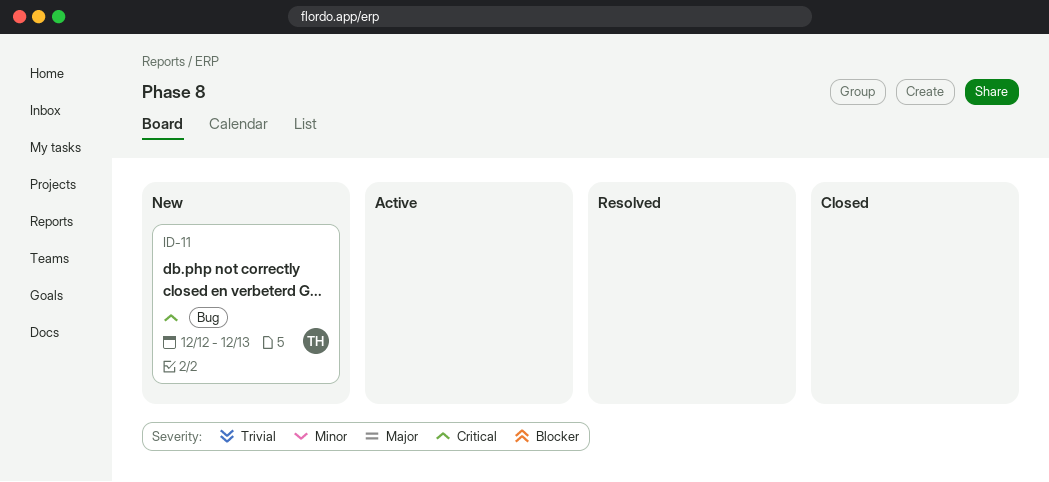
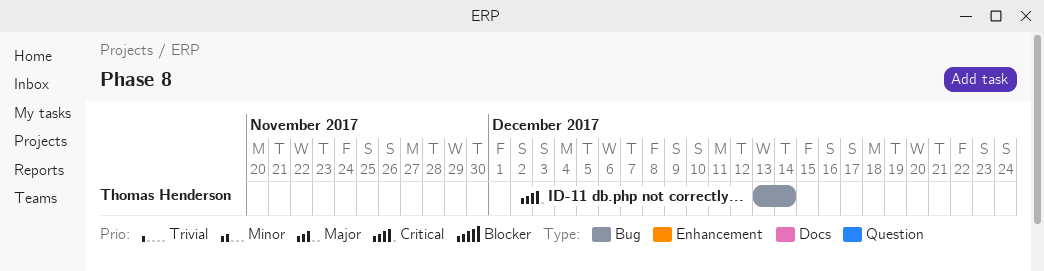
ID-11, start: Dec 12 -> Dec 13
ID-11, due: Dec 13 -> Dec 14

